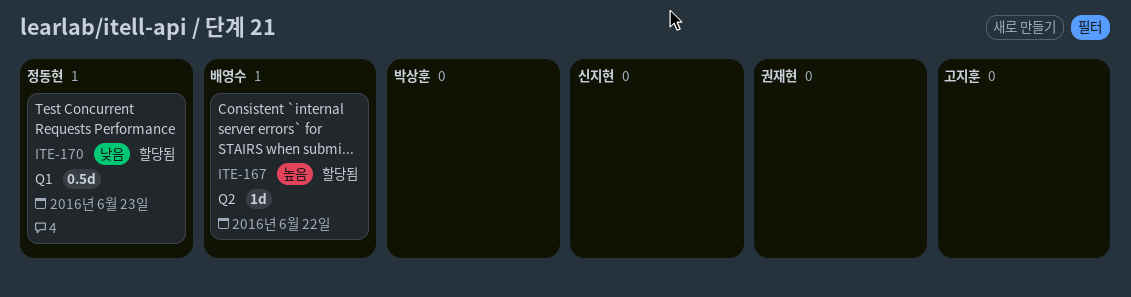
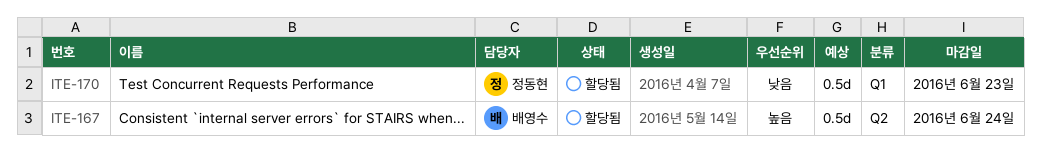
ITE-167, estimate: 1d -> 0.5d
ITE-167, due: Jun 22 -> Jun 24

